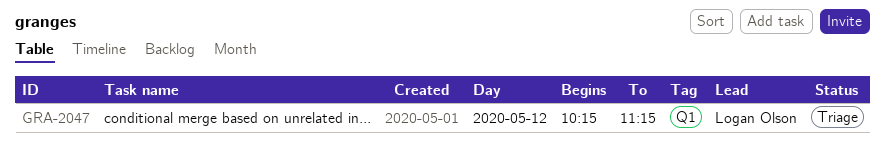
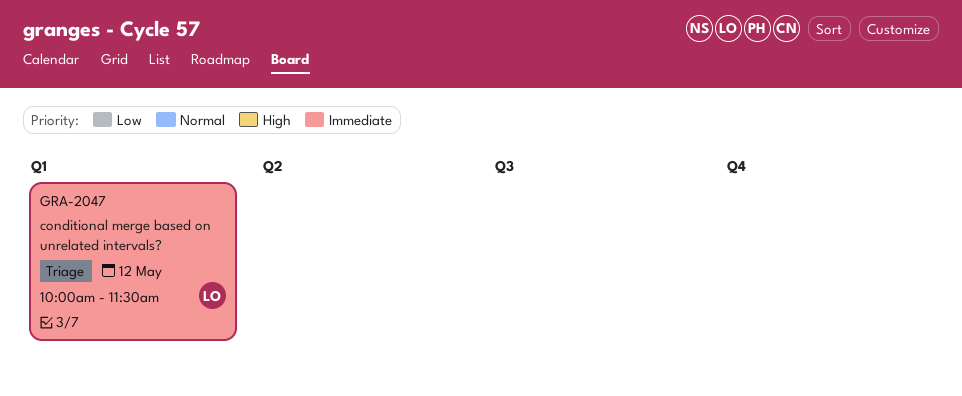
GRA-2047, begins: 10:15 -> 10:00
GRA-2047, ends: 11:15 -> 11:30

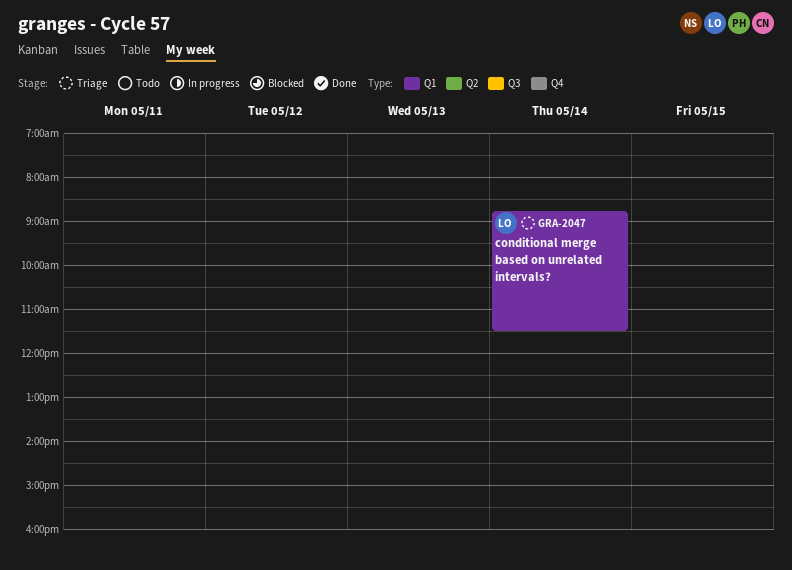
GRA-2047, day: May 12 -> May 14
GRA-2047, begins: 10:00 -> 08:45

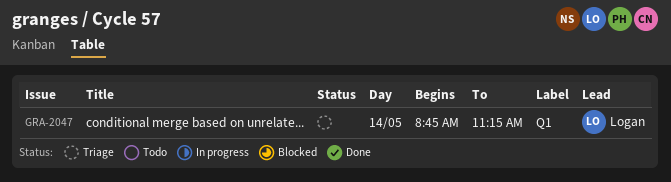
GRA-2047, ends: 11:30 -> 11:15

